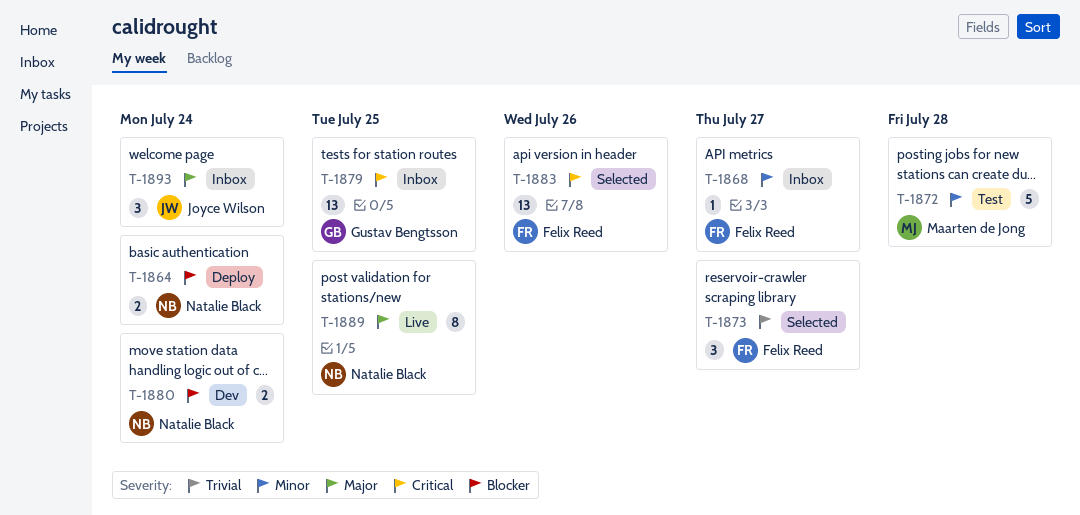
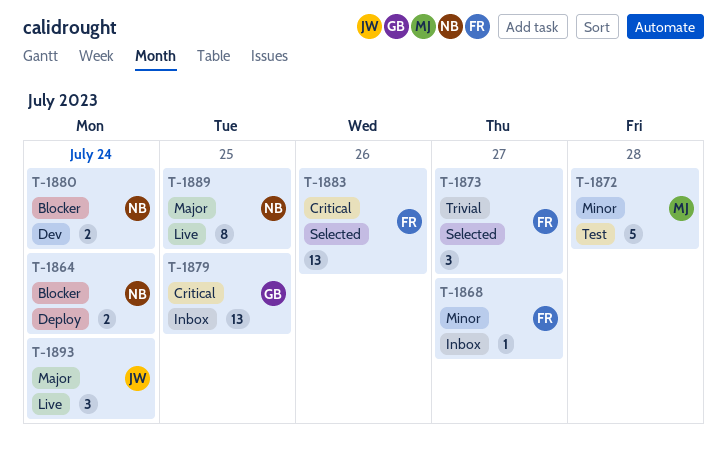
T-1893, status: Inbox -> Live

